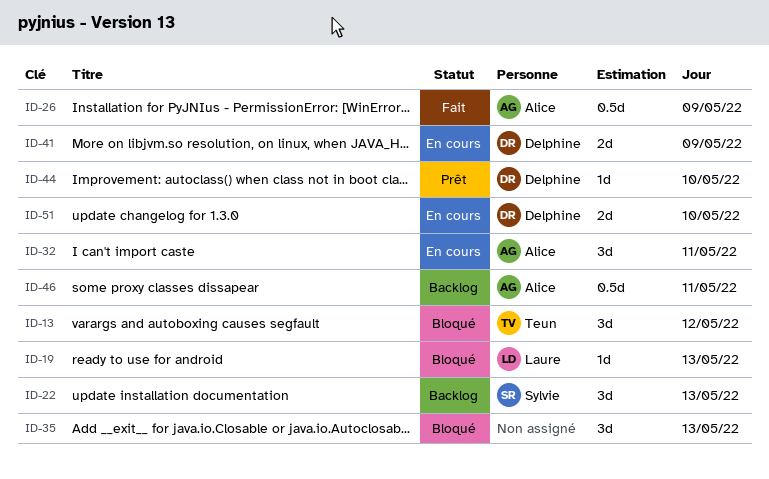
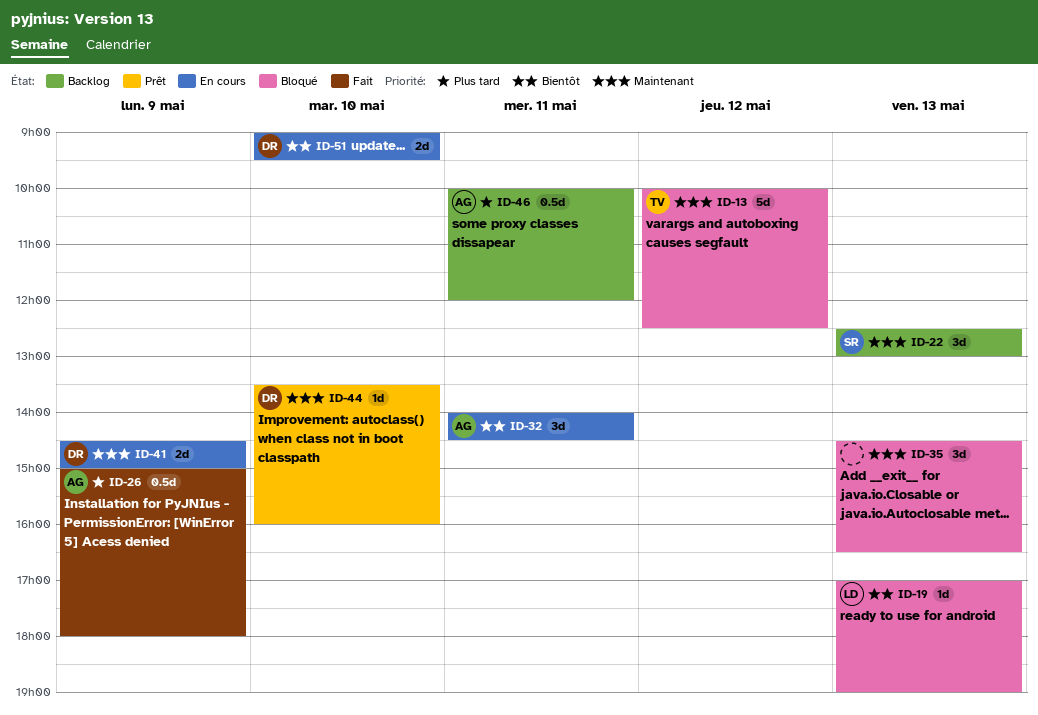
ID-13, estimate: 3d -> 5d

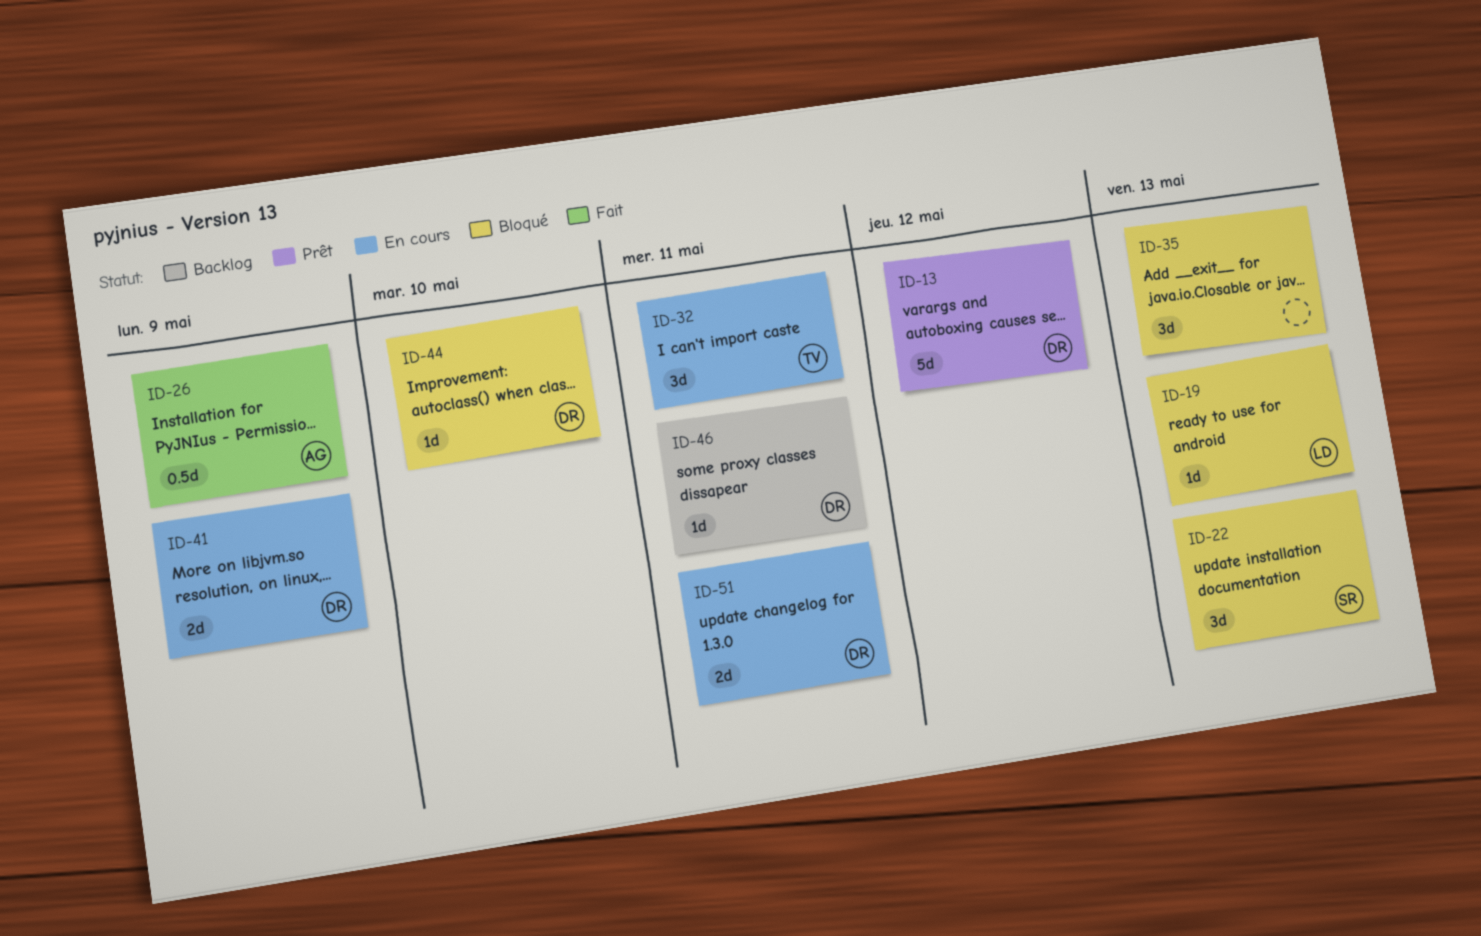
ID-13, status: Bloqué -> Prêt
ID-13, owner: TV -> DR
ID-22, status: Backlog -> Bloqué
ID-32, owner: AG -> TV
ID-44, status: Prêt -> Bloqué
ID-46, owner: AG -> DR
ID-46, estimate: 0.5d -> 1d
ID-51, day: May 10 -> May 11

